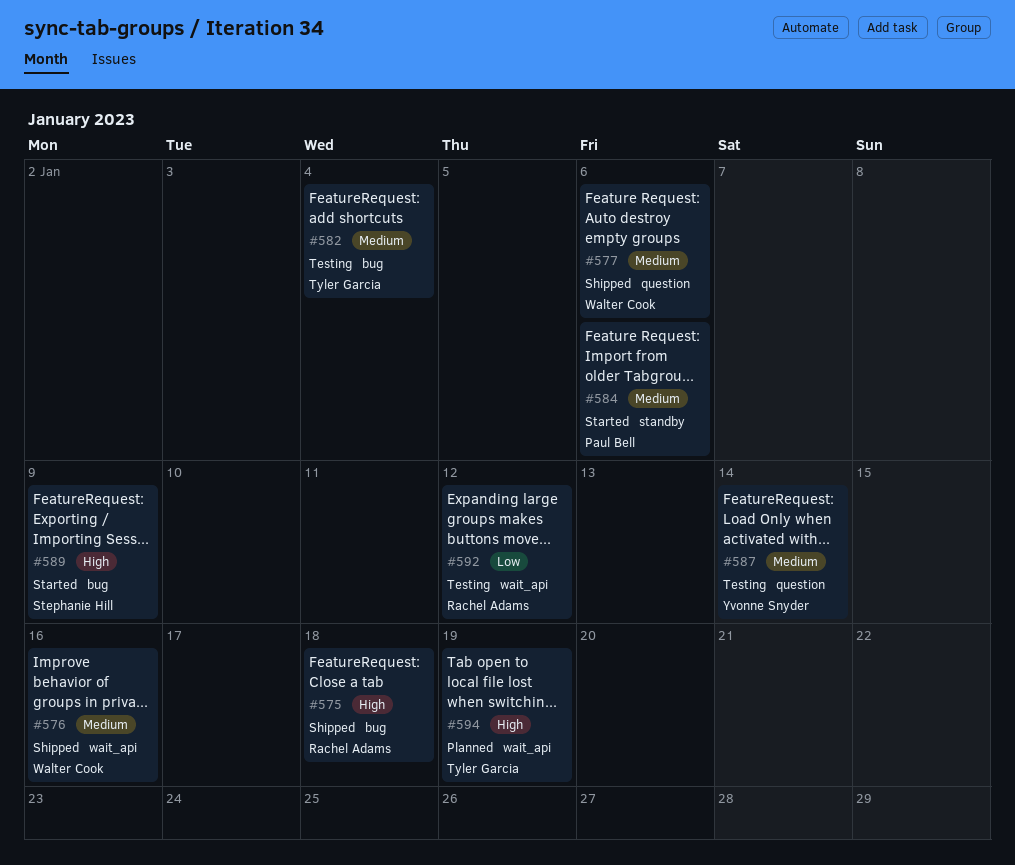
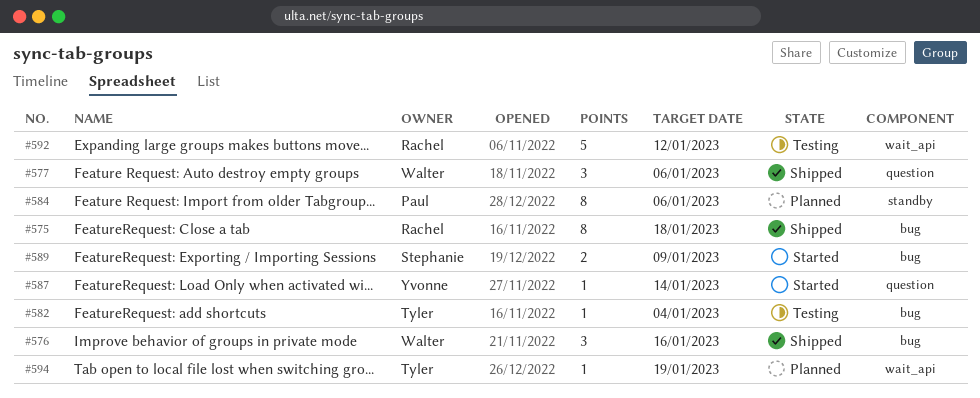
#576, label: wait_api -> bug
#584, status: Started -> Planned
#587, status: Testing -> Started

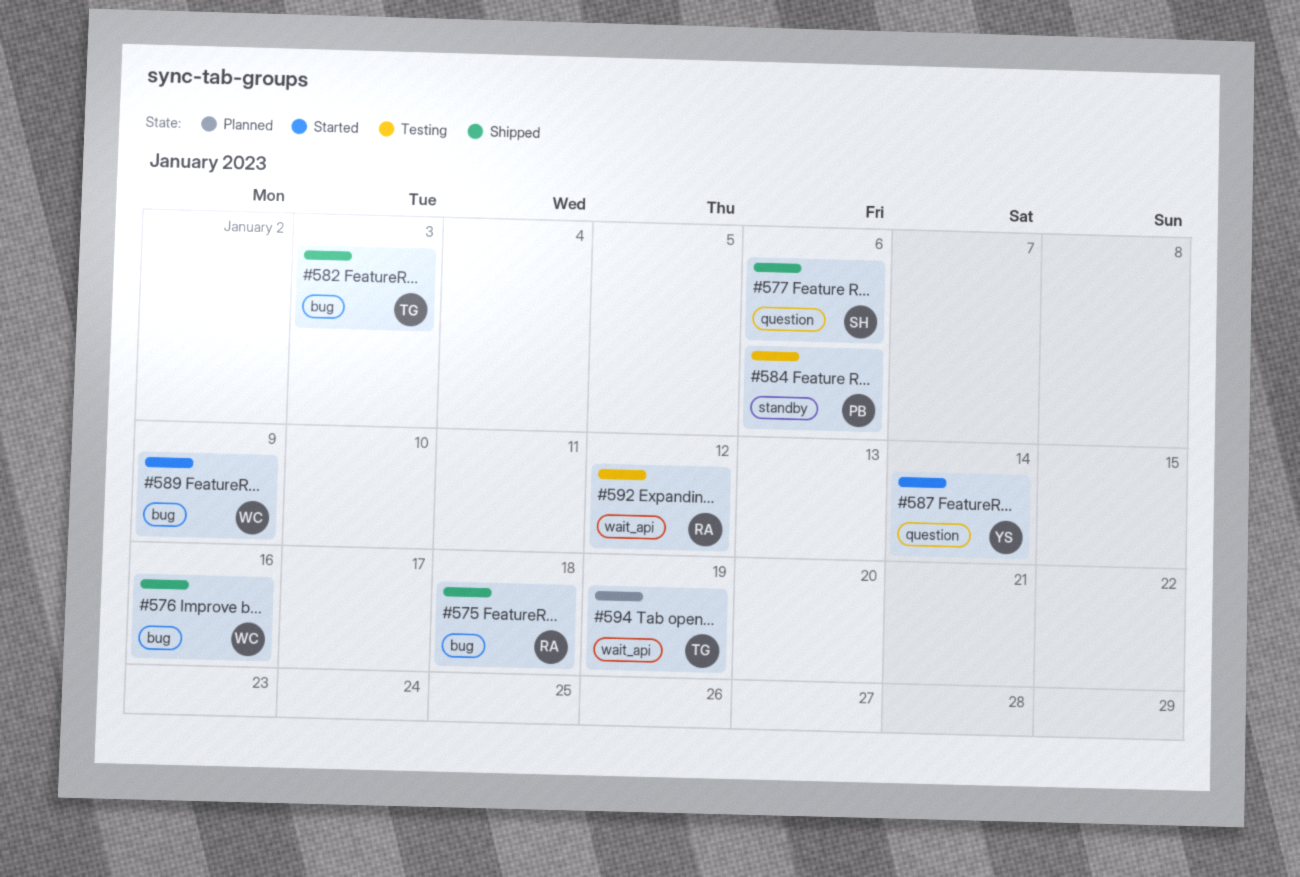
#577, owner: Walter -> Stephanie
#582, status: Testing -> Shipped
#582, due: Jan 4 -> Jan 3
#584, status: Planned -> Testing
#589, owner: Stephanie -> Walter

